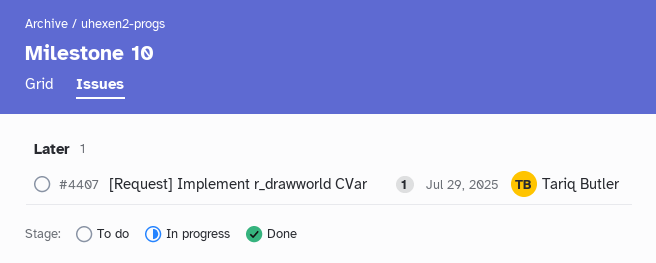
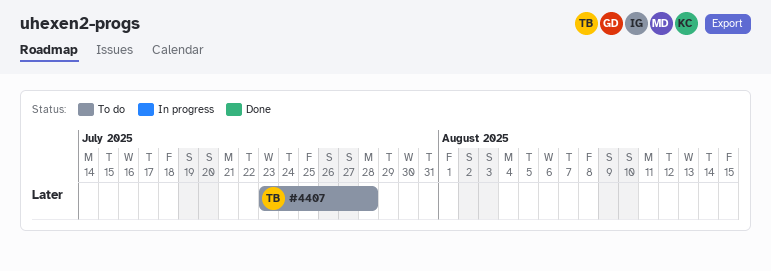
#4407, due: Jul 29 -> Jul 28

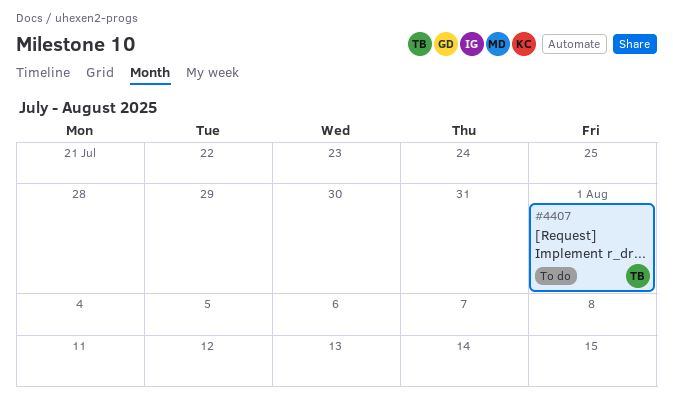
#4407, due: Jul 28 -> Aug 1

